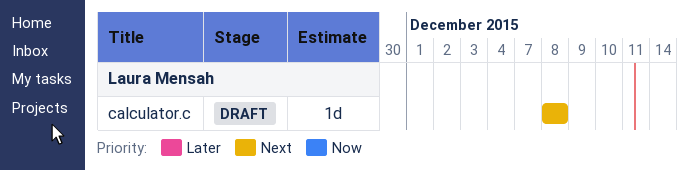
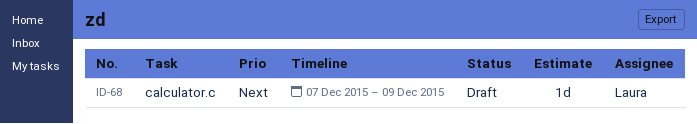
calculator.c, start: Dec 8 -> Dec 7
calculator.c, due: Dec 8 -> Dec 9

